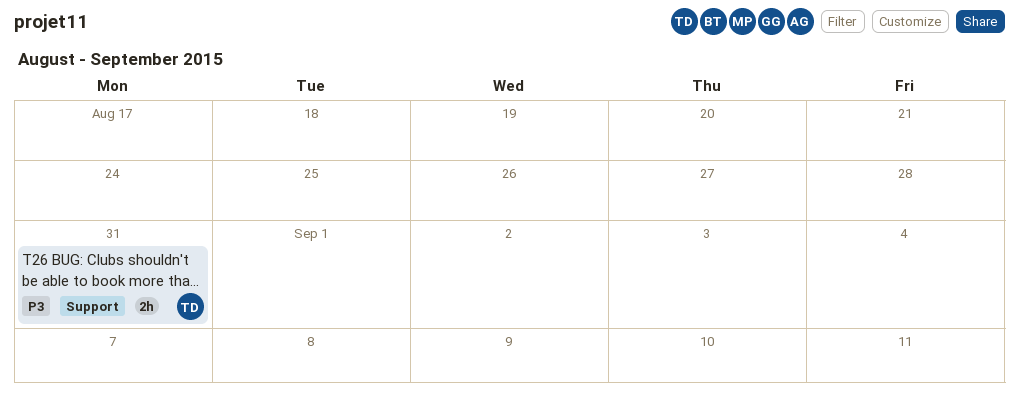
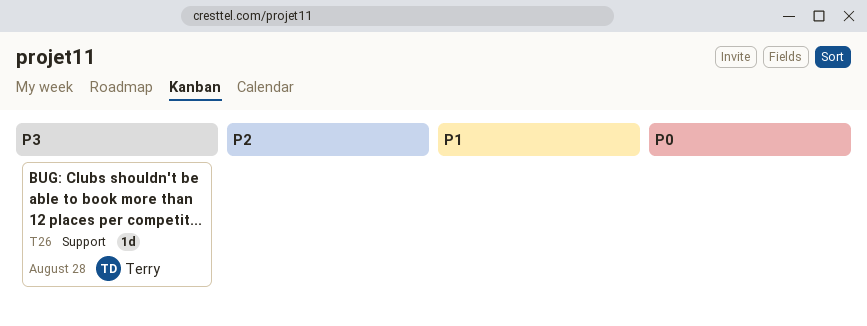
T26, estimate: 2h -> 1d
T26, due: Aug 31 -> Aug 28

